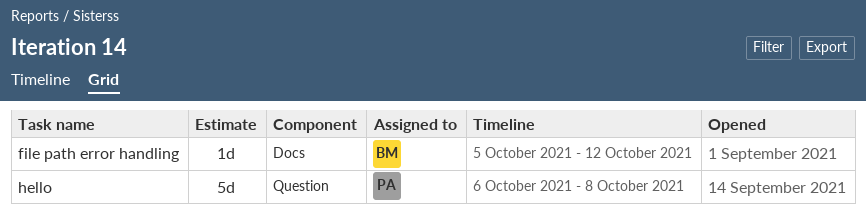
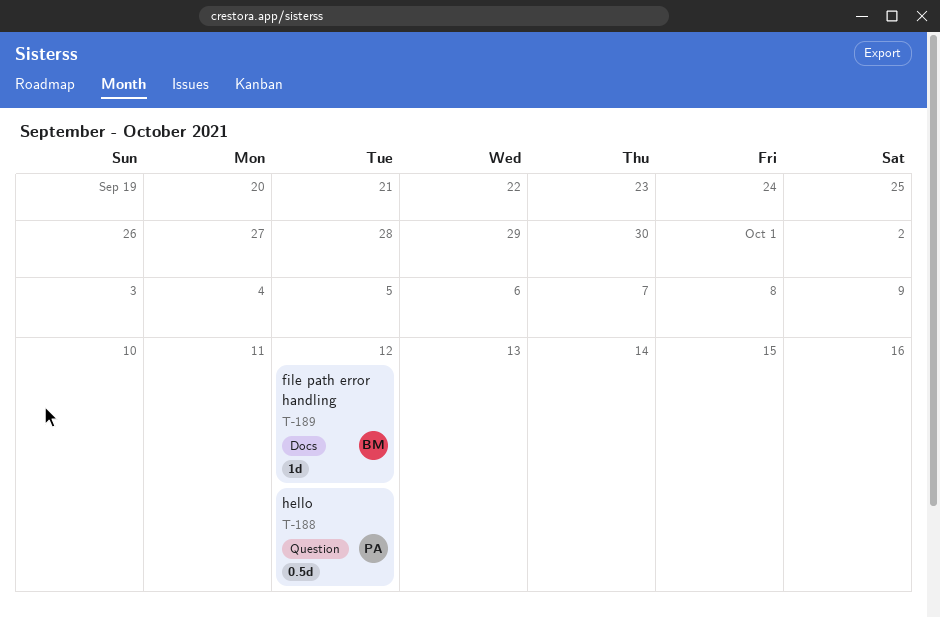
hello, estimate: 5d -> 0.5d
hello, due: Oct 8 -> Oct 12

